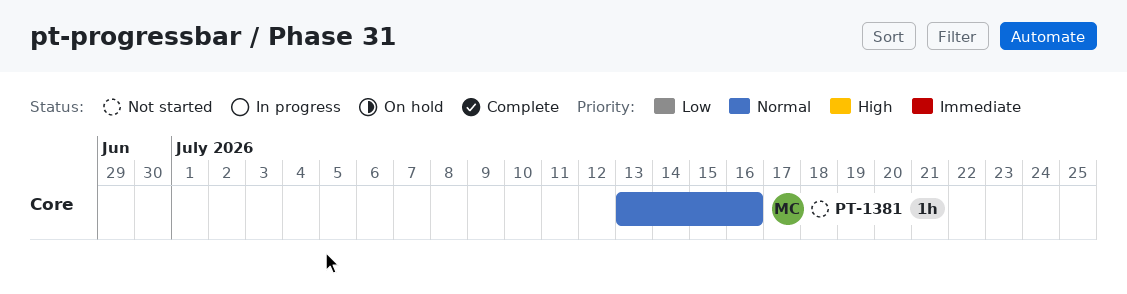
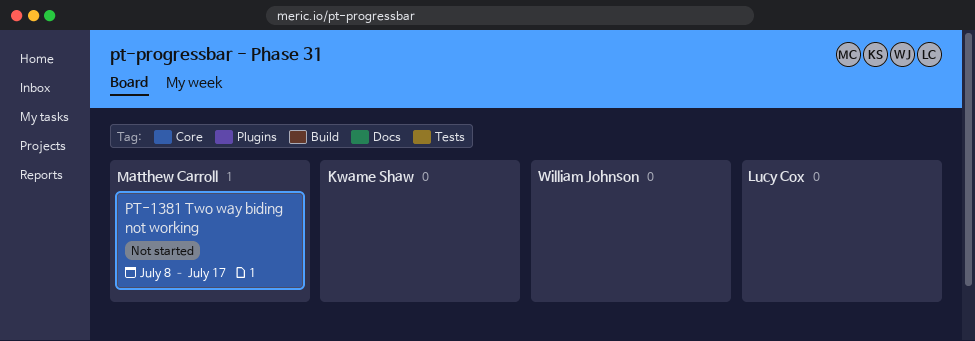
PT-1381, start: Jul 13 -> Jul 8
PT-1381, due: Jul 16 -> Jul 17

